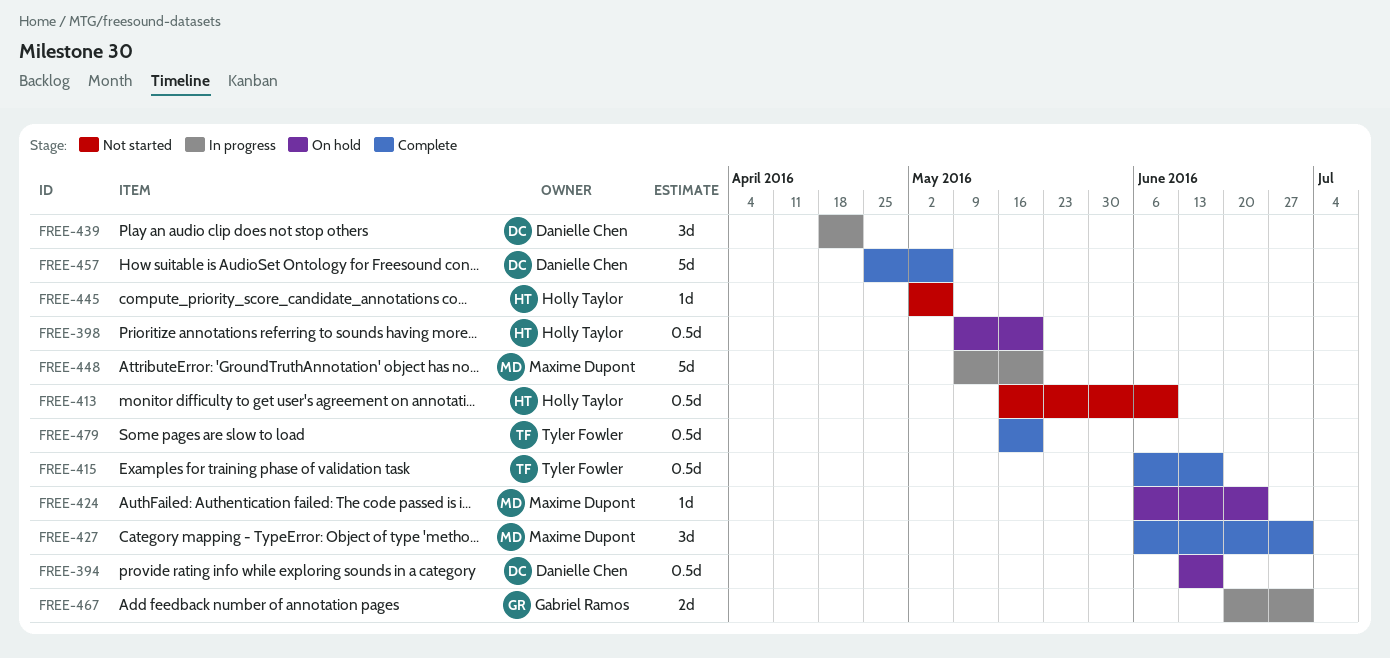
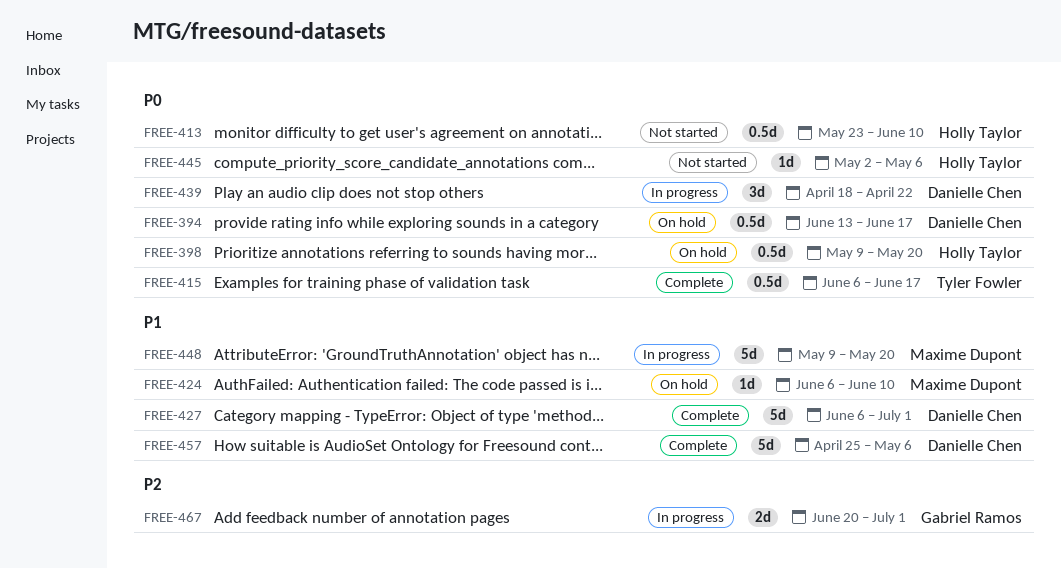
FREE-413, start: May 16 -> May 23
FREE-424, due: Jun 24 -> Jun 10
FREE-427, owner: Maxime Dupont -> Danielle Chen
FREE-427, estimate: 3d -> 5d
FREE-479: present -> none

